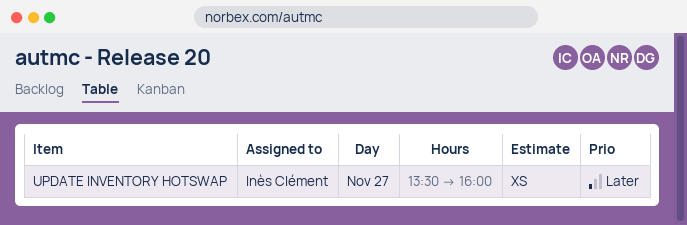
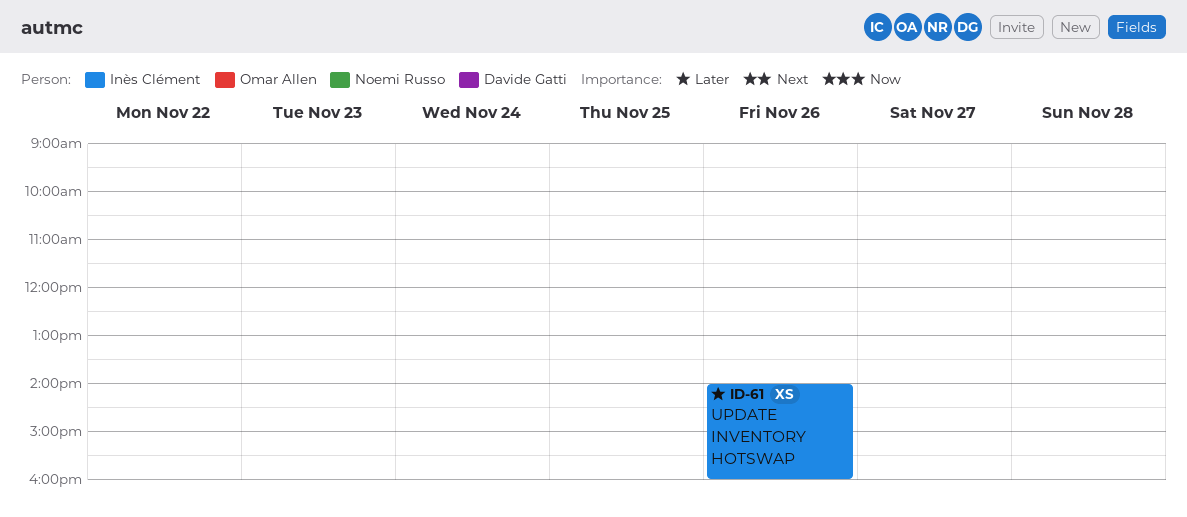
UPDATE INVENTORY HOTSWAP, day: Nov 27 -> Nov 26
UPDATE INVENTORY HOTSWAP, begins: 13:30 -> 14:00

